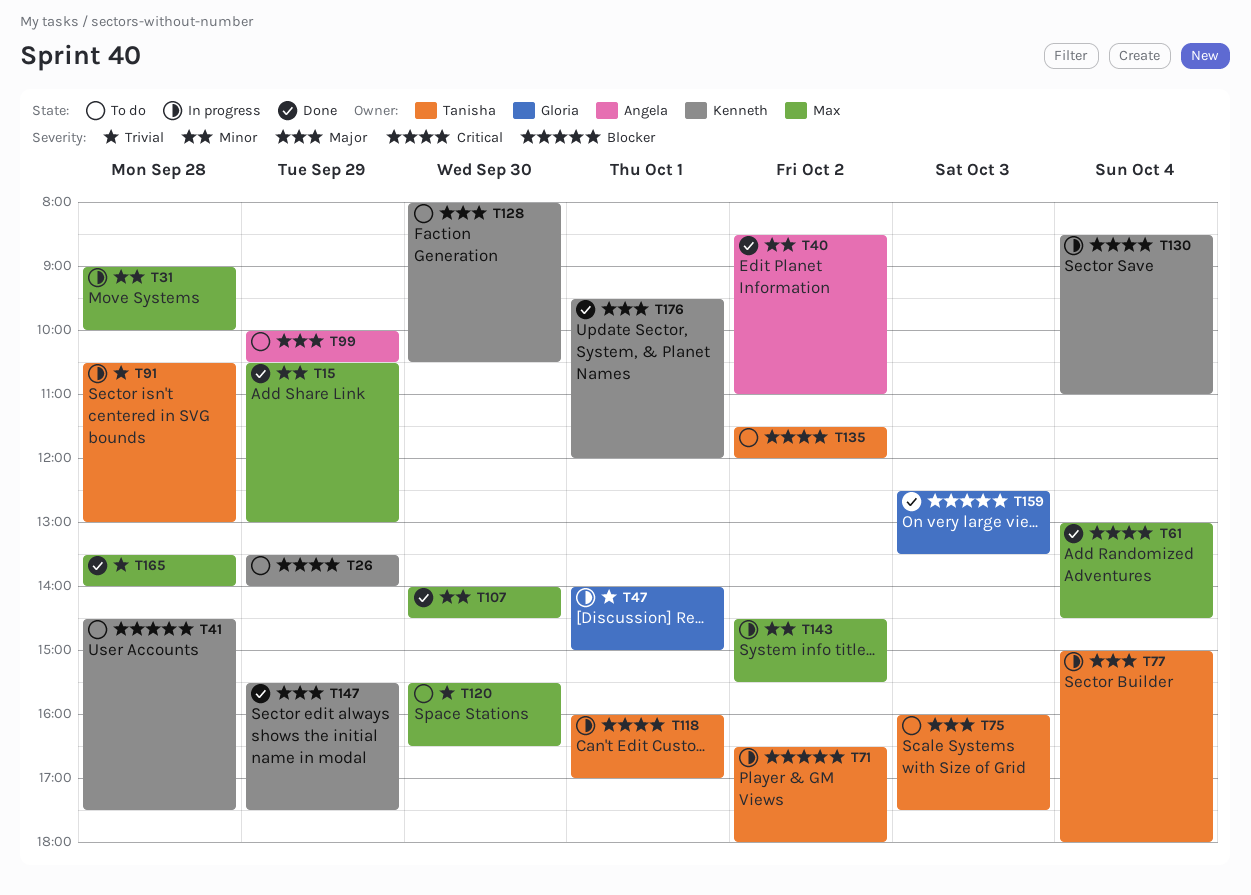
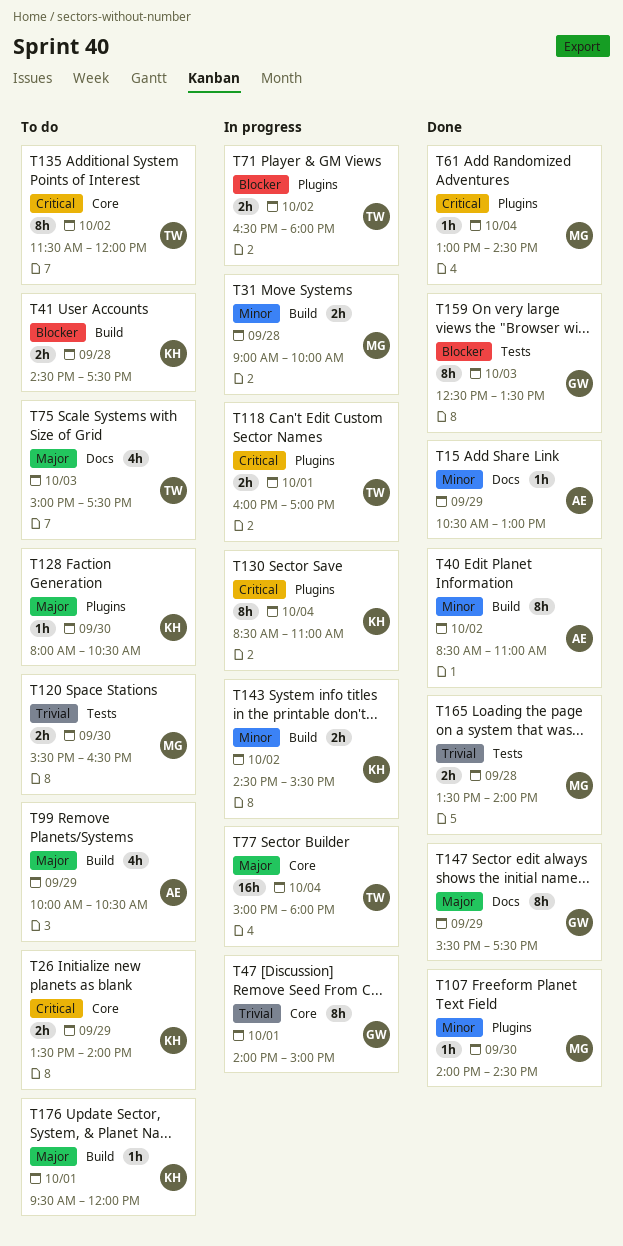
T15, owner: Max -> Angela
T75, begins: 16:00 -> 15:00
T91: present -> none
T143, owner: Max -> Kenneth
T147, owner: Kenneth -> Gloria
T176, status: Done -> To do

